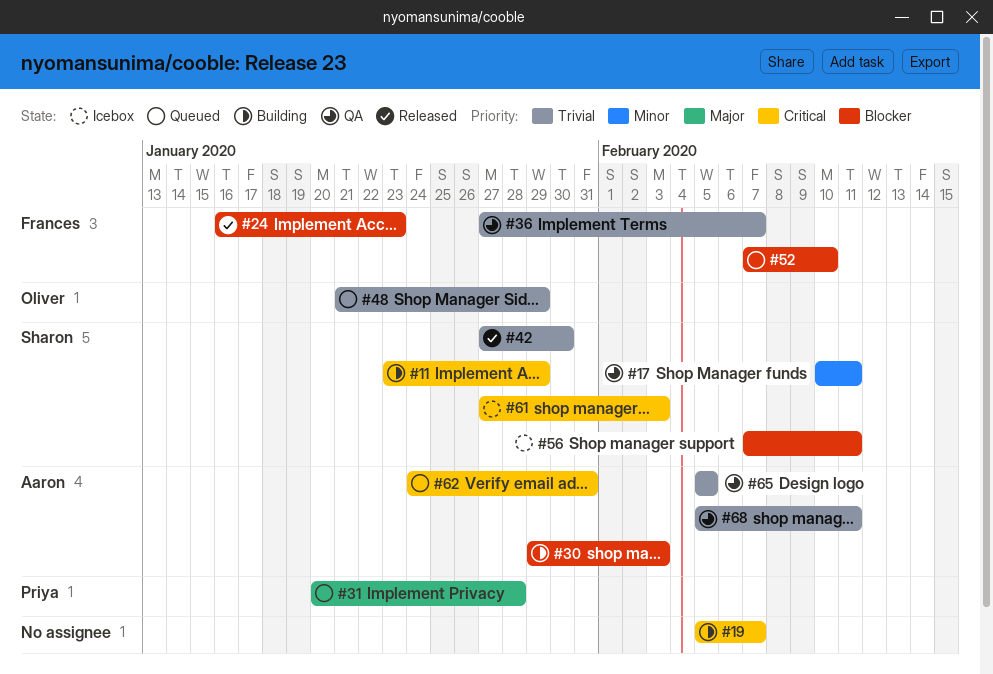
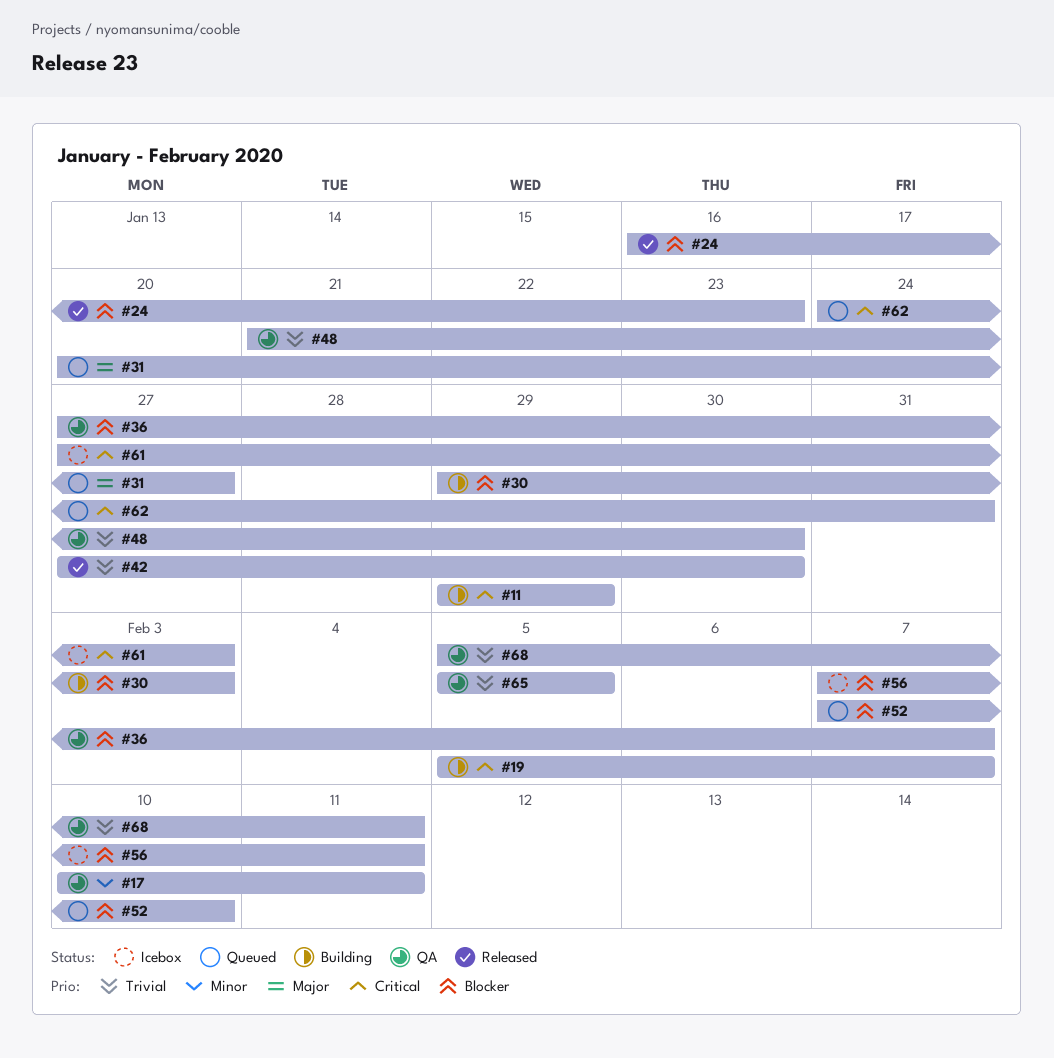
#11, start: Jan 23 -> Jan 29
#31, due: Jan 28 -> Jan 27
#36, priority: Trivial -> Blocker
#48, status: Queued -> QA
#48, due: Jan 29 -> Jan 30

